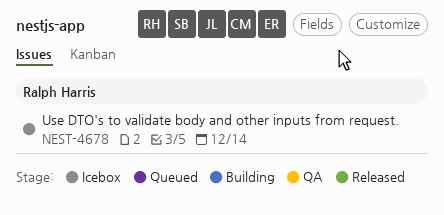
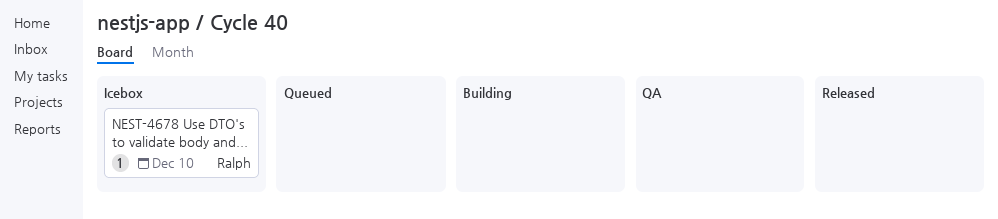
NEST-4678, due: Dec 14 -> Dec 10

